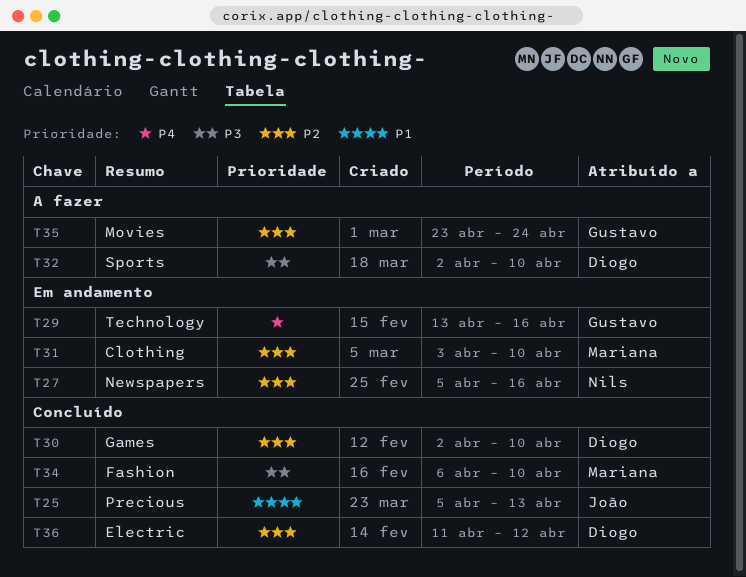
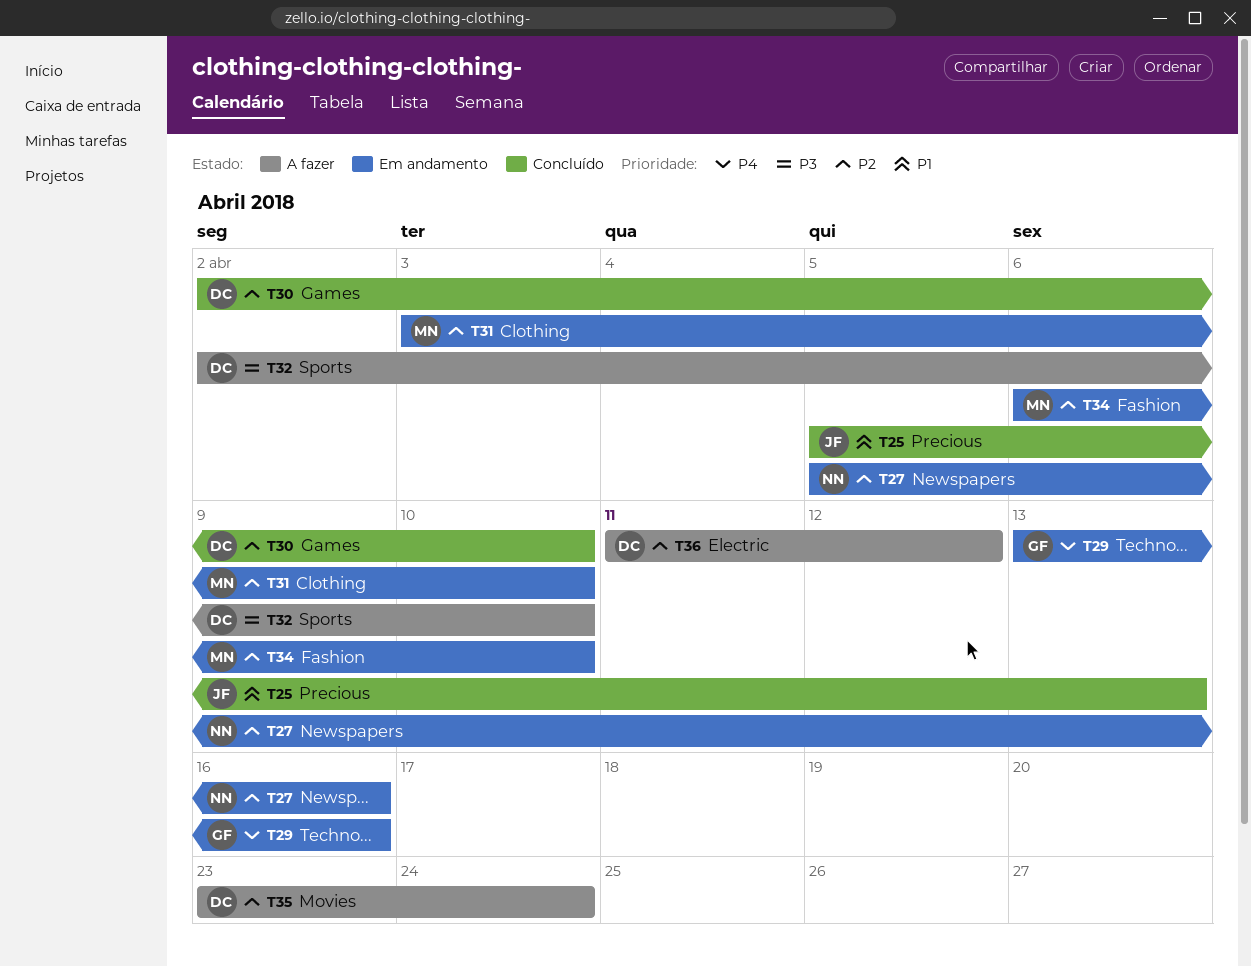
T34, status: Concluído -> Em andamento
T34, priority: P3 -> P2
T35, owner: Gustavo -> Diogo
T36, status: Concluído -> A fazer

